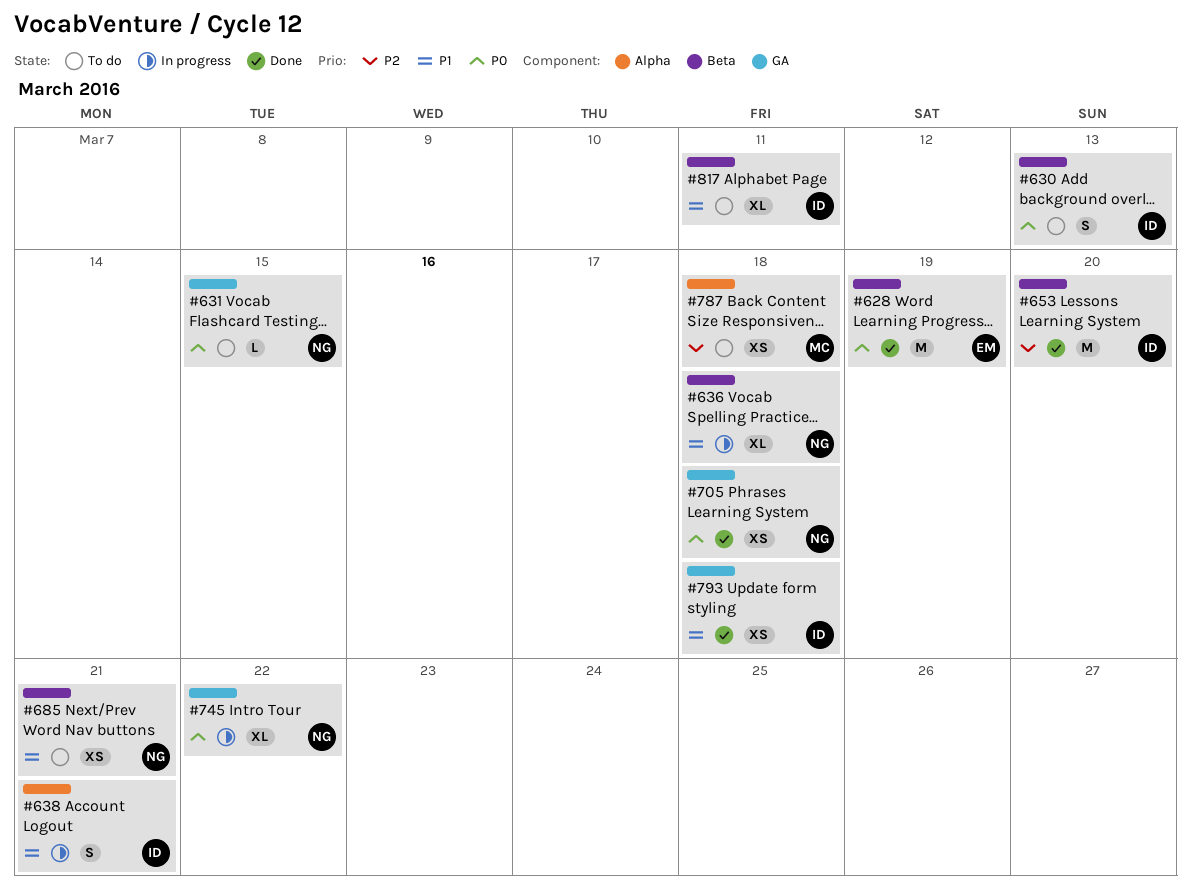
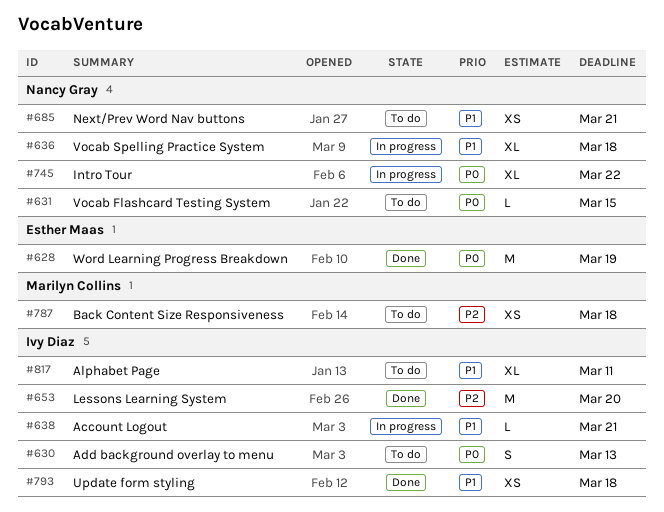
#638, estimate: S -> L
#705: present -> none

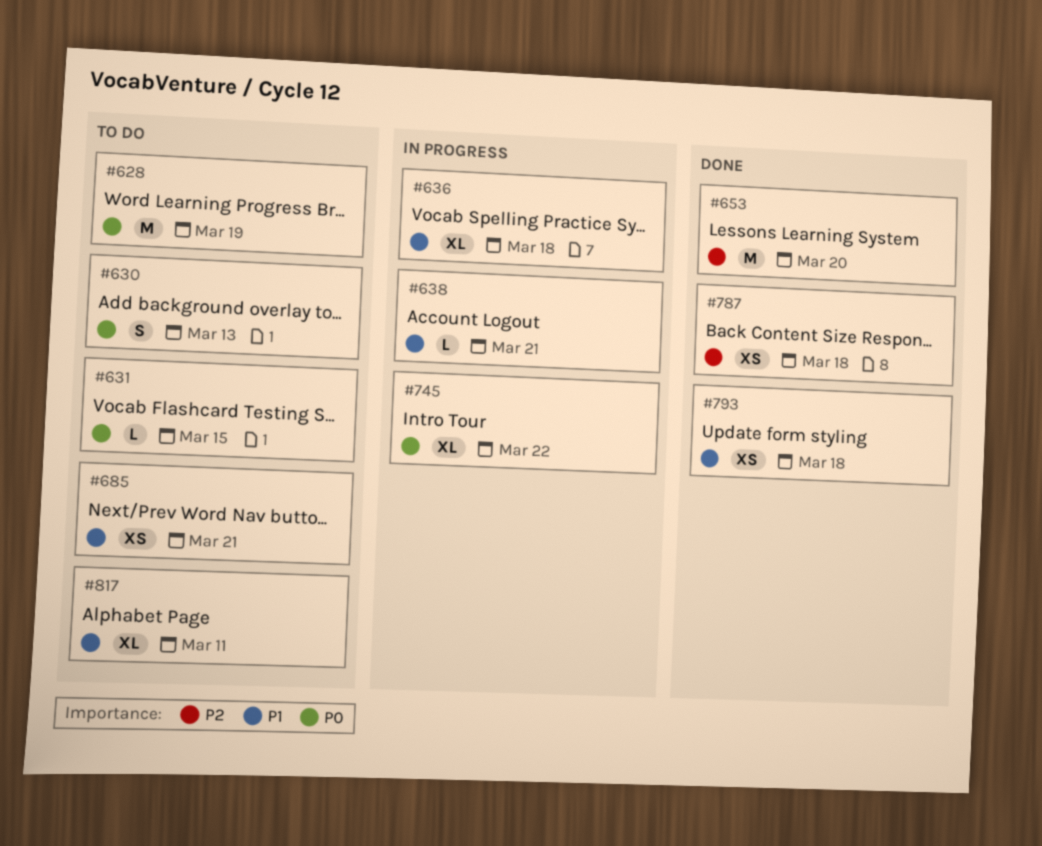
#628, status: Done -> To do
#787, status: To do -> Done

